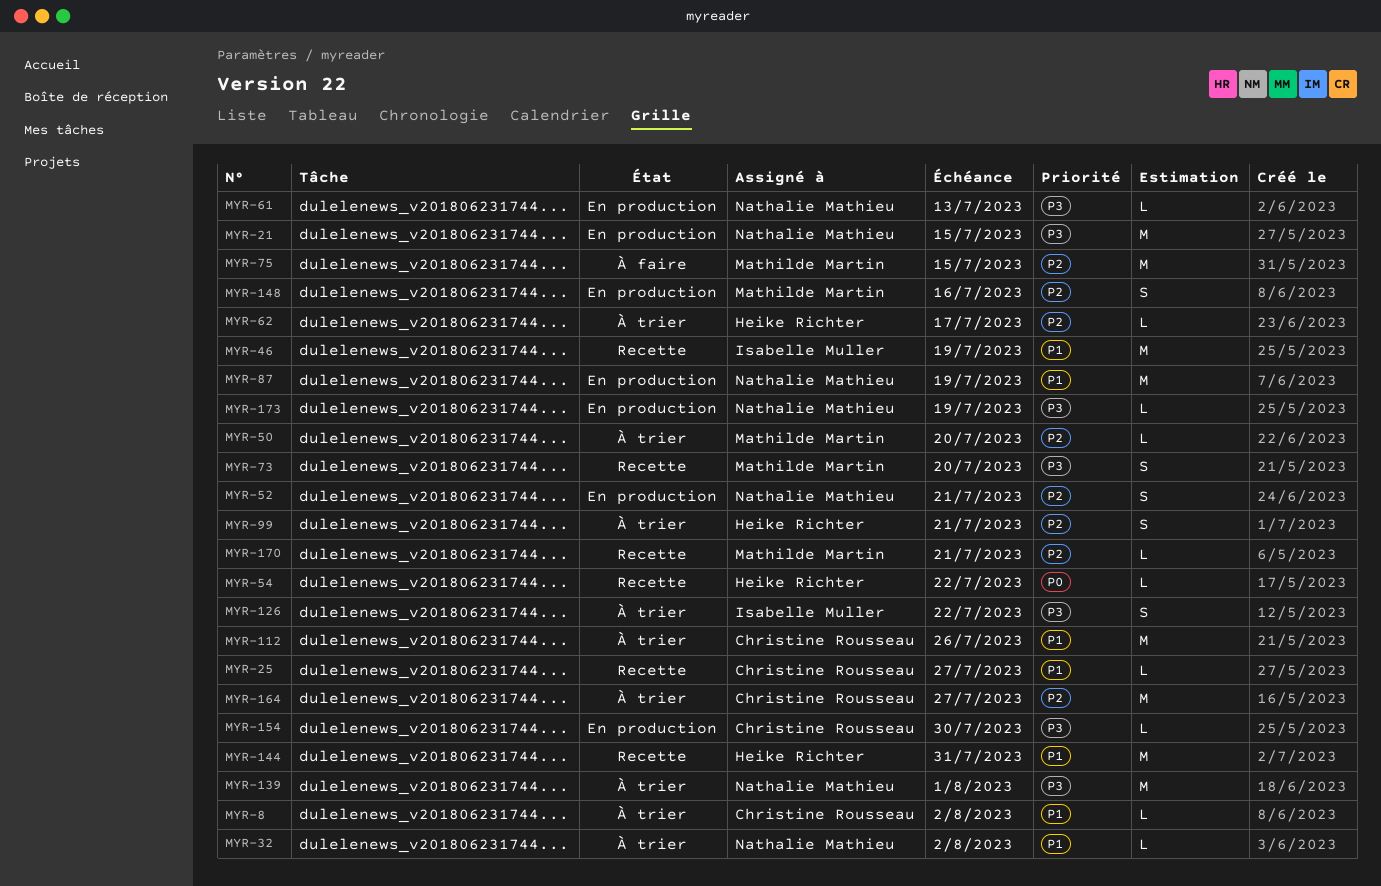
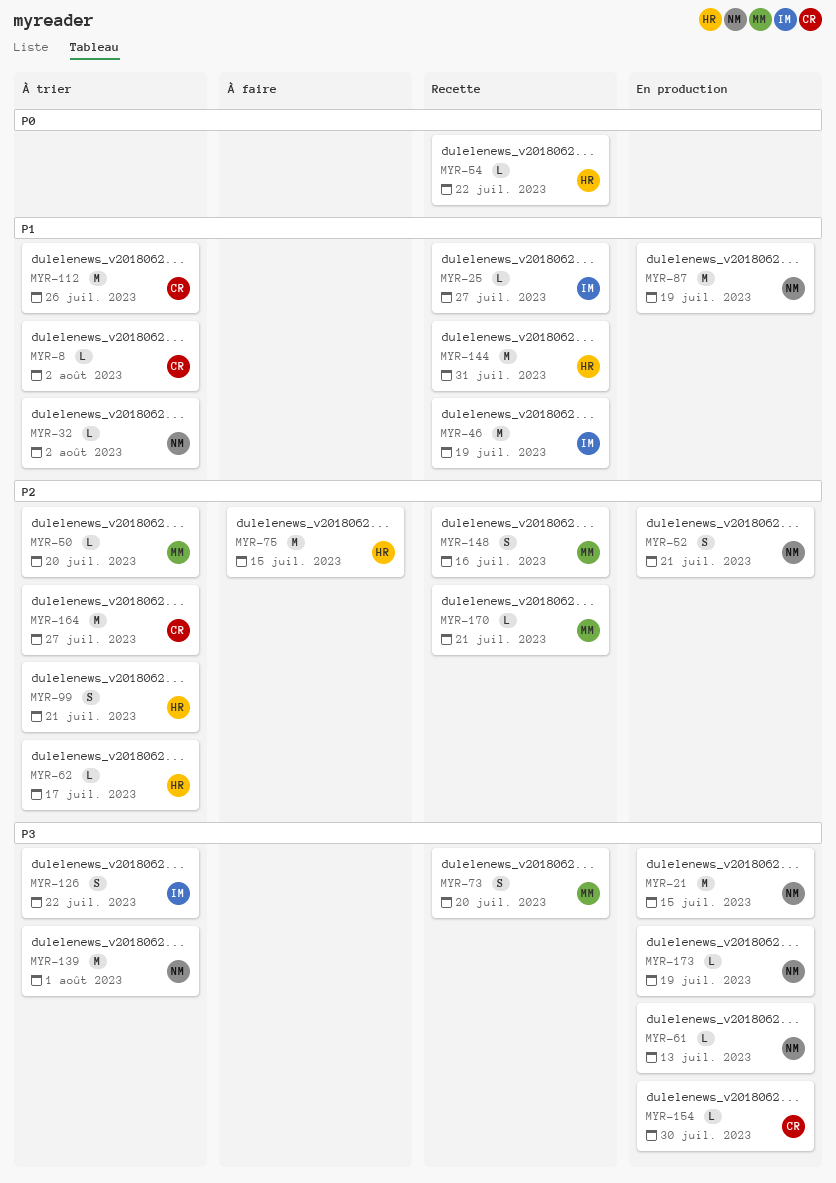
MYR-25, owner: Christine Rousseau -> Isabelle Muller
MYR-75, owner: Mathilde Martin -> Heike Richter
MYR-148, status: En production -> Recette

